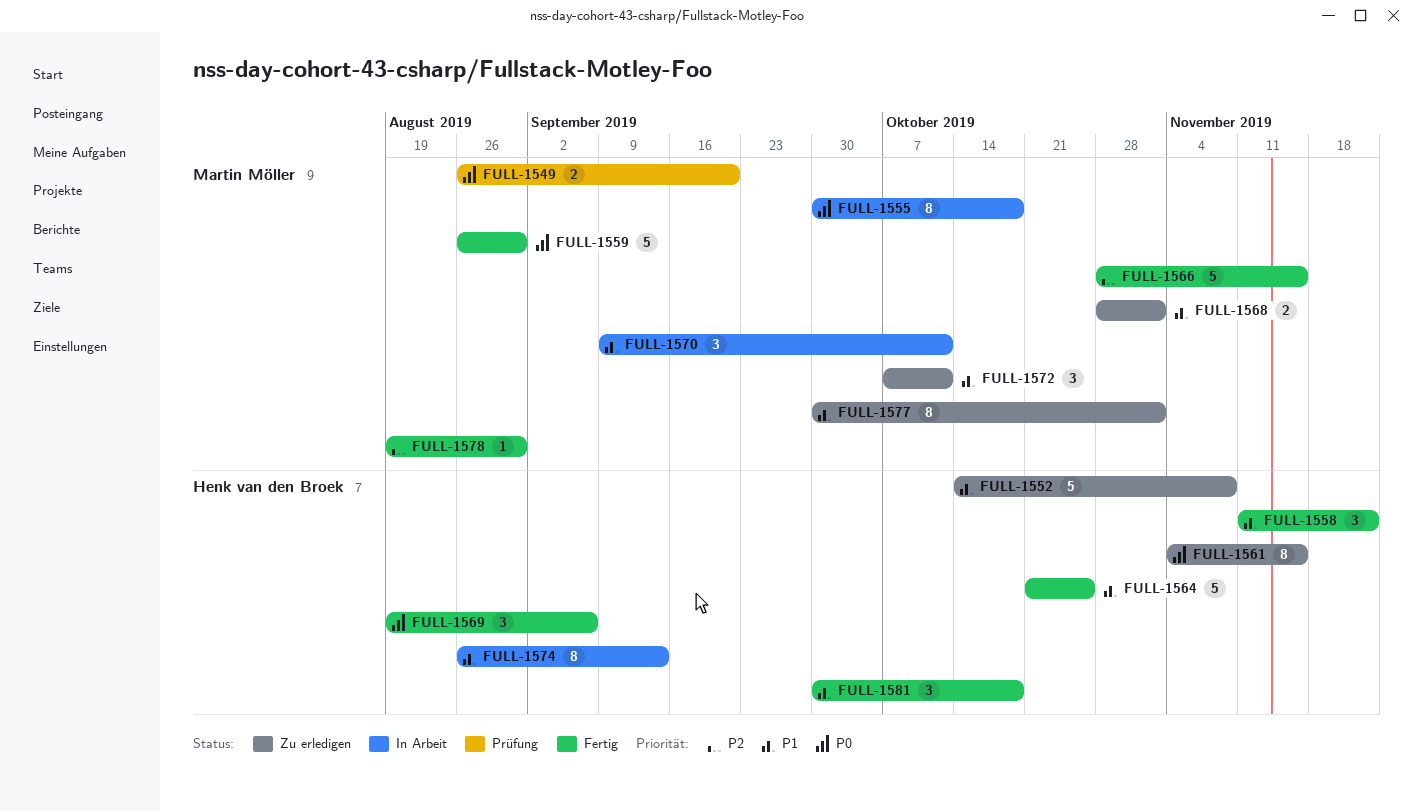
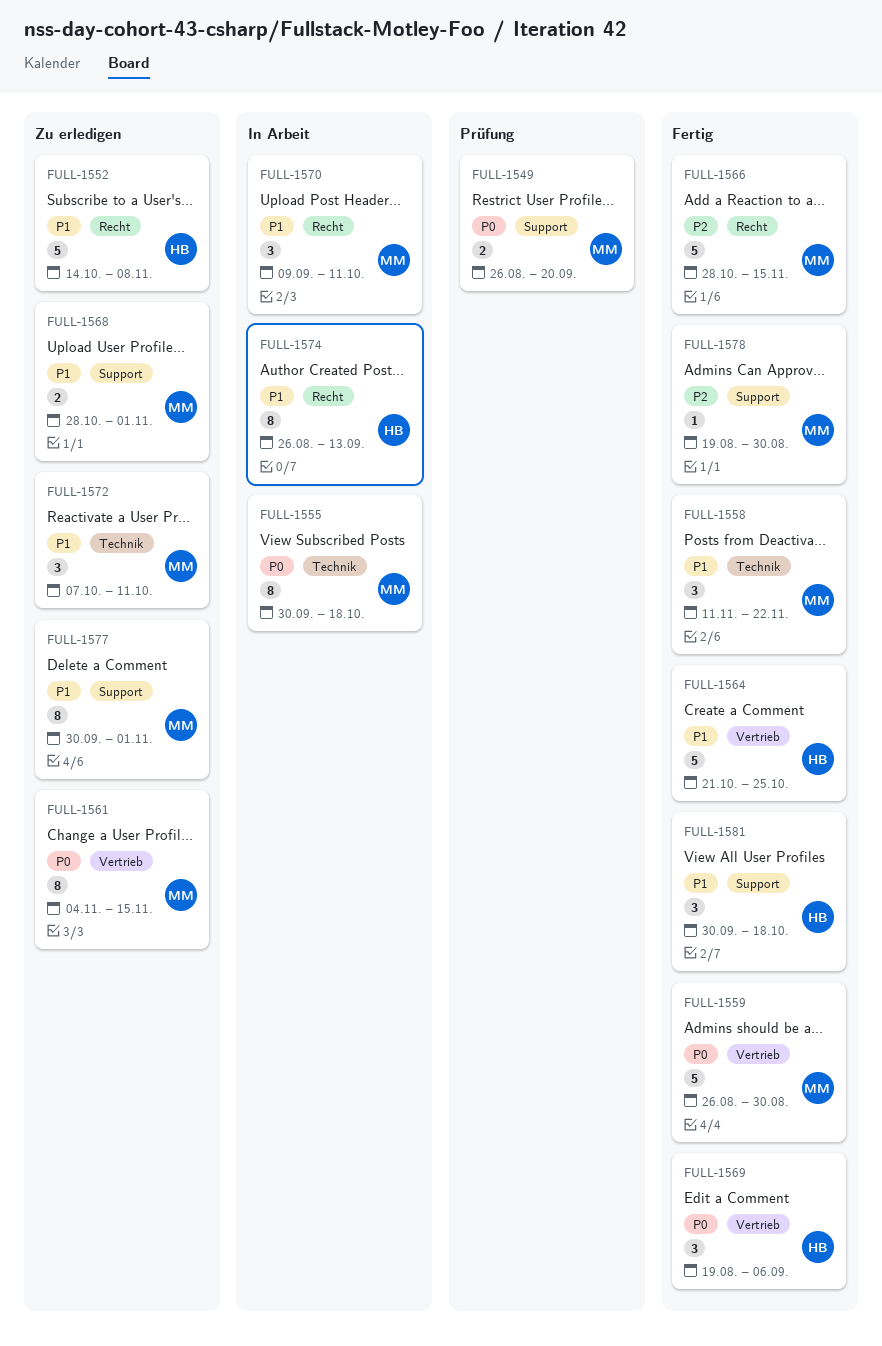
FULL-1558, owner: Henk van den Broek -> Martin Möller
FULL-1561, owner: Henk van den Broek -> Martin Möller

